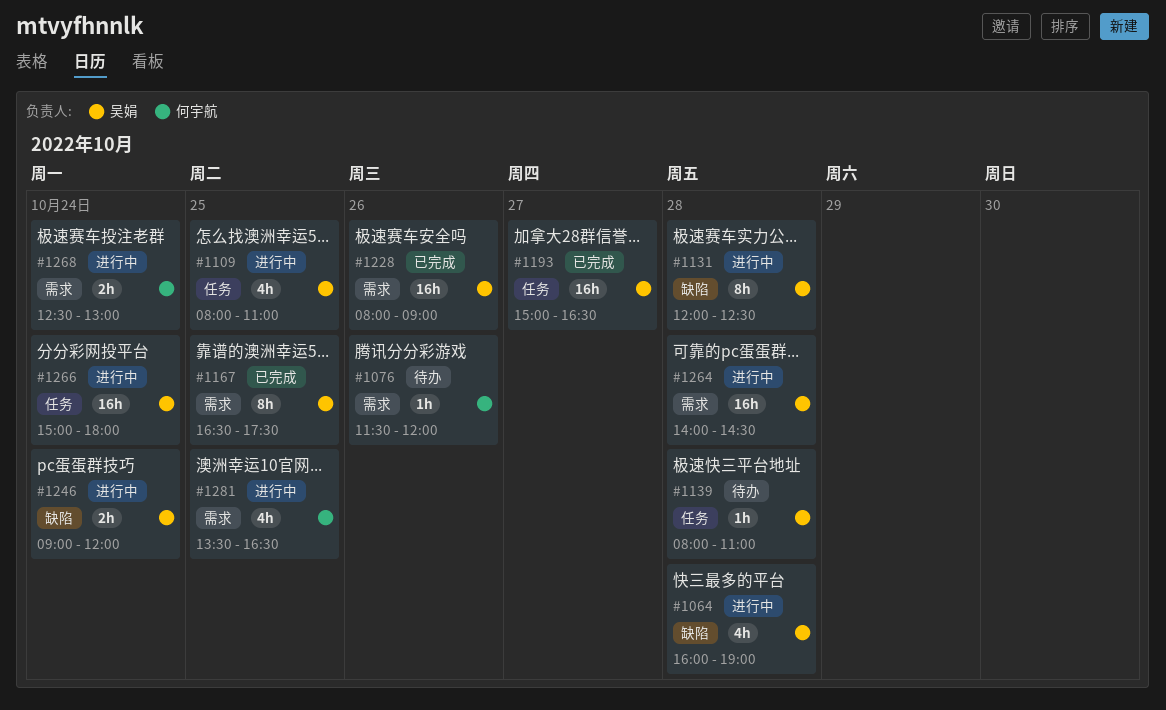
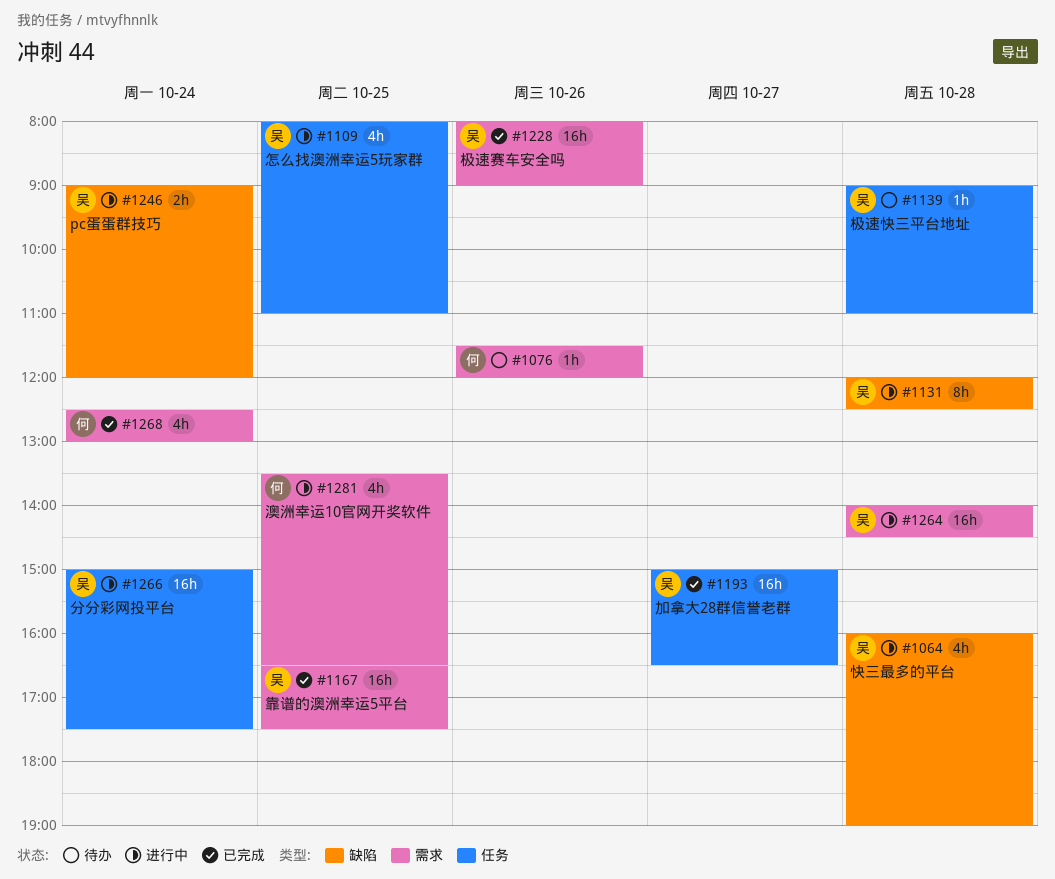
#1139, begins: 08:00 -> 09:00
#1167, estimate: 8h -> 16h
#1266, ends: 18:00 -> 17:30
#1268, status: 进行中 -> 已完成
#1268, estimate: 2h -> 4h

